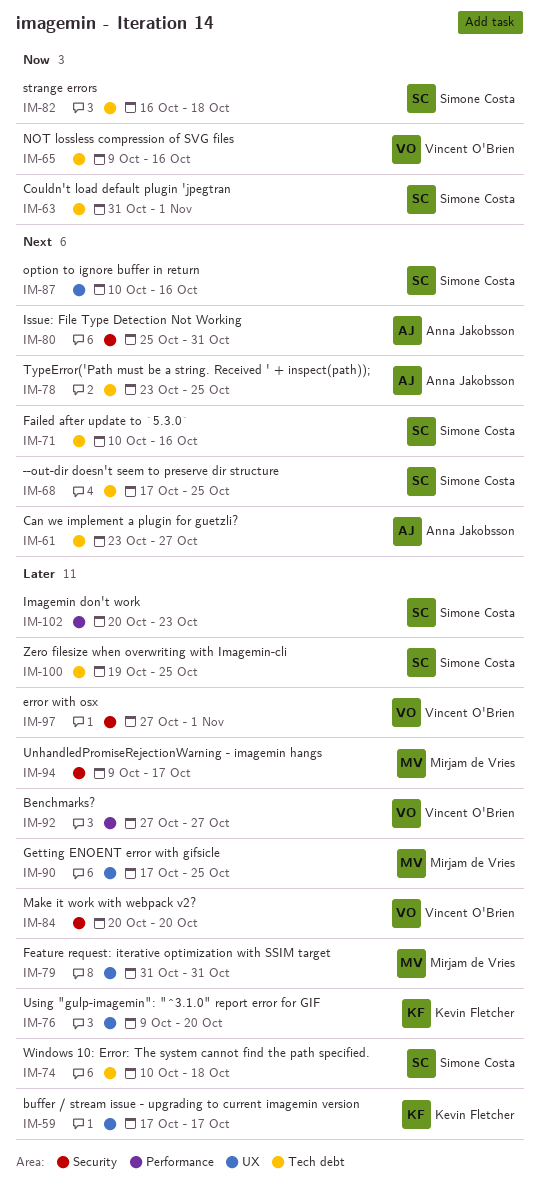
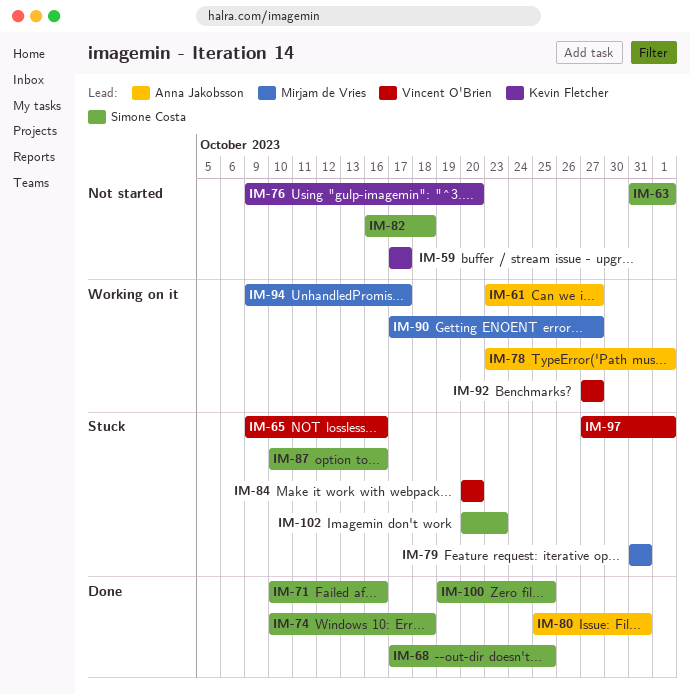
IM-78, due: Oct 25 -> Nov 1
IM-90, due: Oct 25 -> Oct 27

